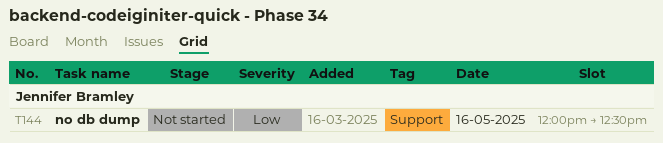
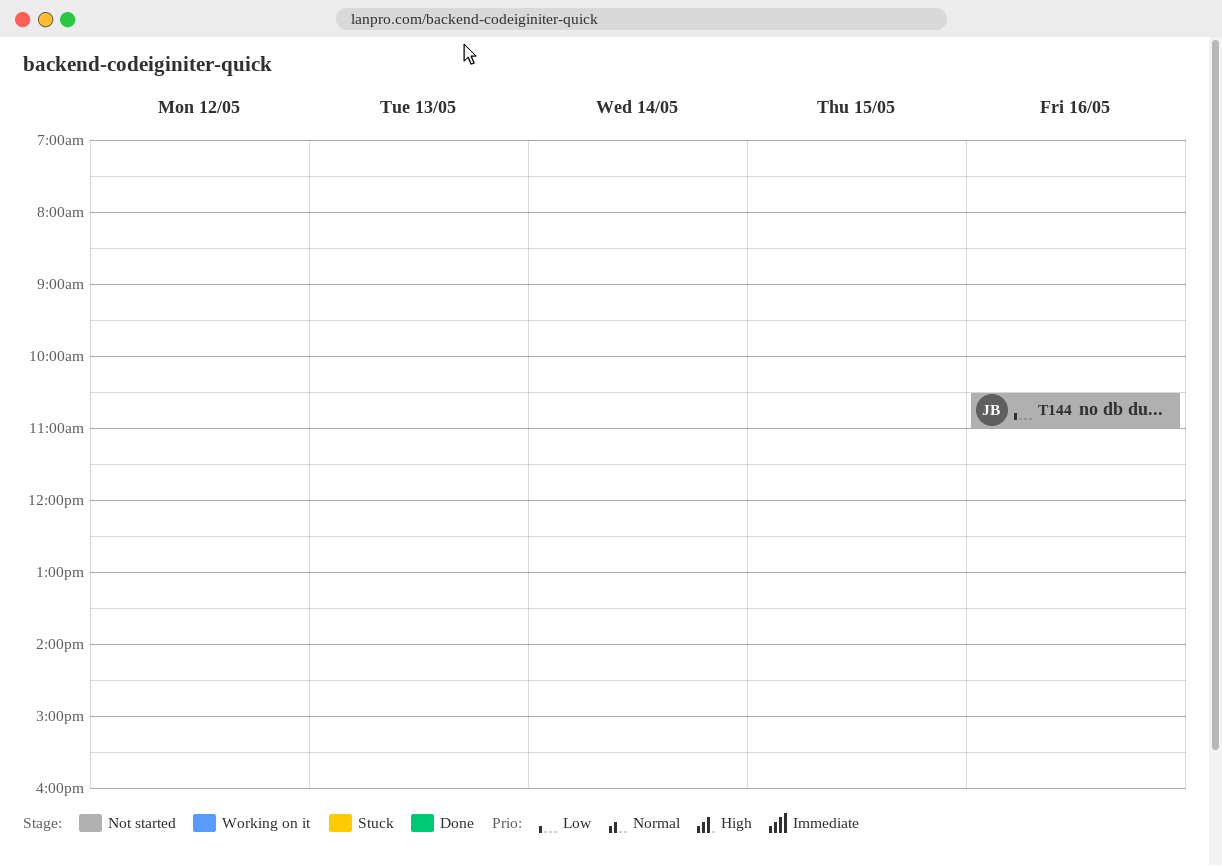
T144, begins: 12:00 -> 10:30
T144, ends: 12:30 -> 11:00

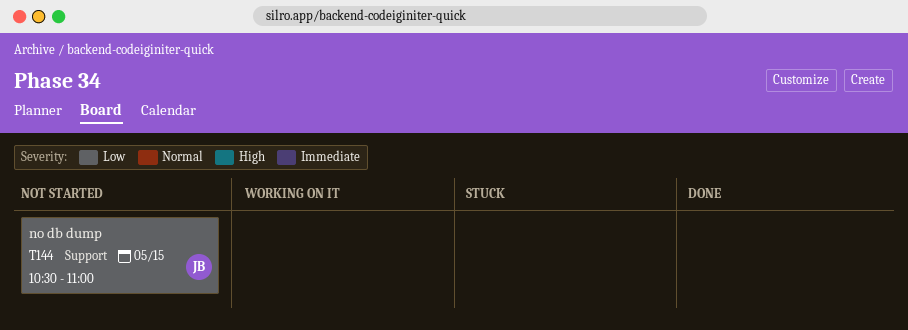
T144, day: May 16 -> May 15

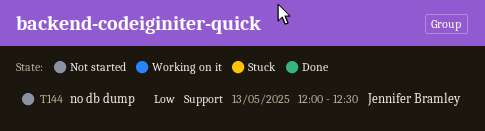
T144, day: May 15 -> May 13
T144, begins: 10:30 -> 12:00
T144, ends: 11:00 -> 12:30

